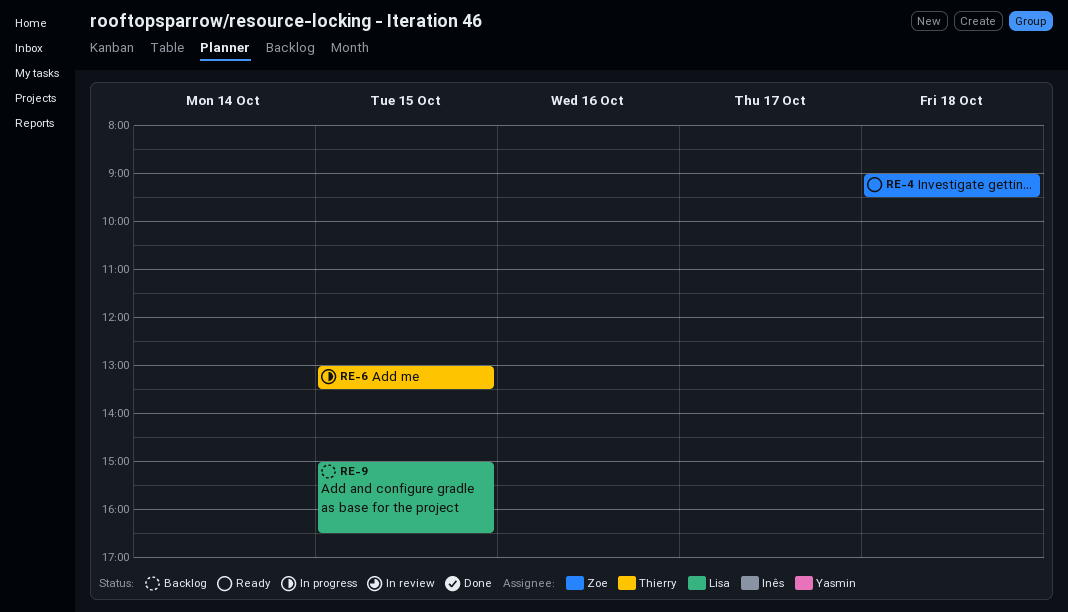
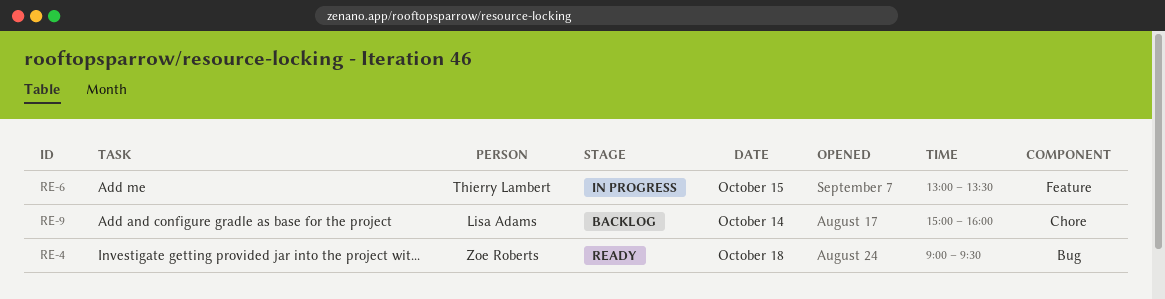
RE-9, day: Oct 15 -> Oct 14
RE-9, ends: 16:30 -> 16:00

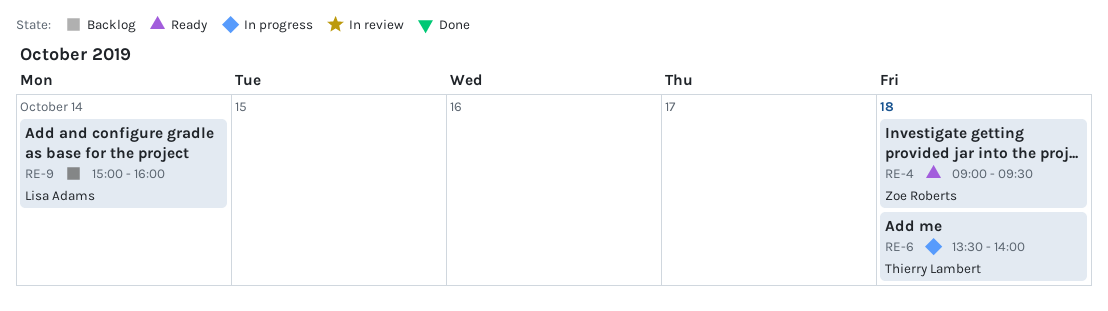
RE-6, day: Oct 15 -> Oct 18
RE-6, begins: 13:00 -> 13:30
RE-6, ends: 13:30 -> 14:00

